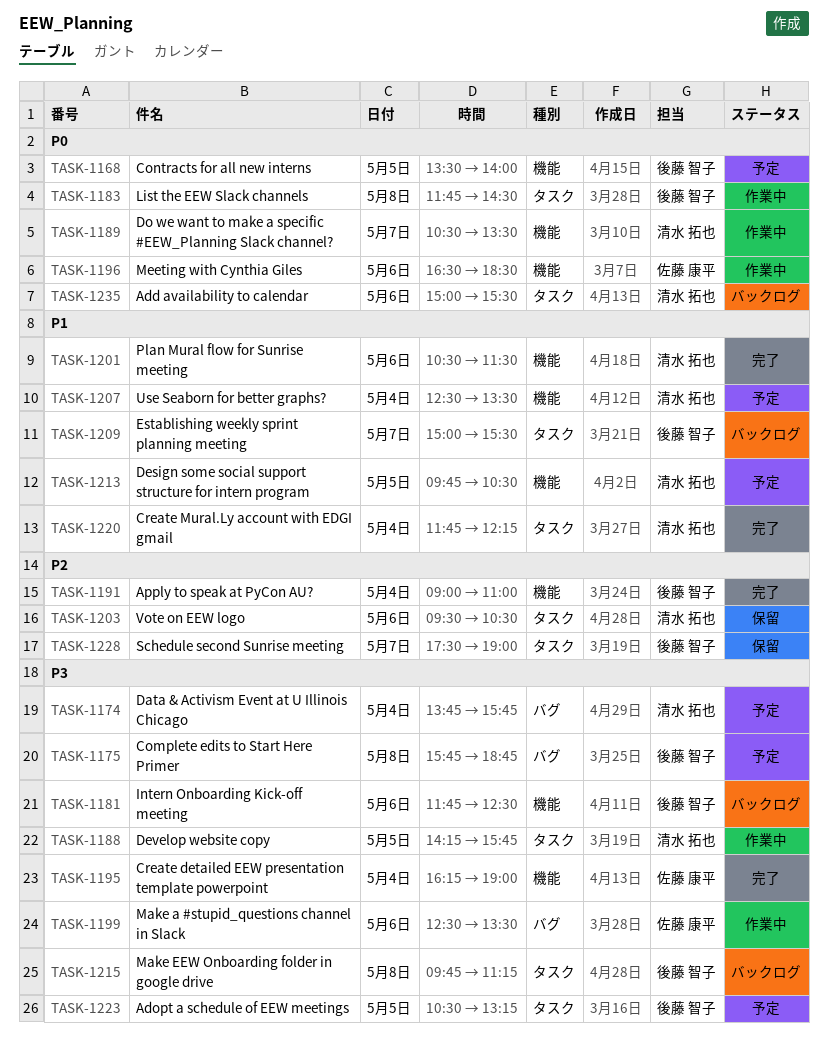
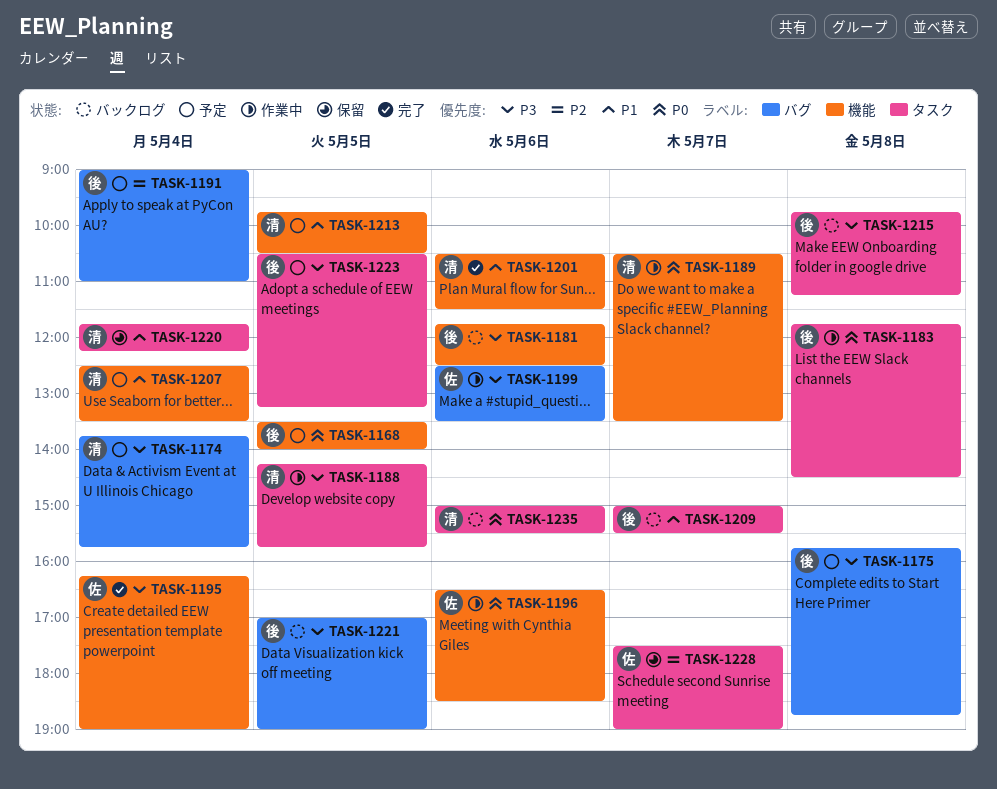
TASK-1191, status: 完了 -> 予定
TASK-1191, label: 機能 -> バグ
TASK-1203: present -> none
TASK-1220, status: 完了 -> 保留
TASK-1221: none -> present
TASK-1228, owner: 後藤 智子 -> 佐藤 康平

